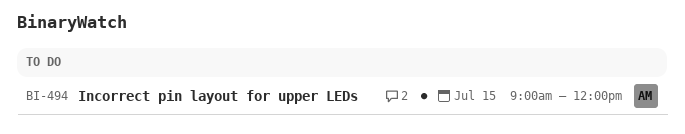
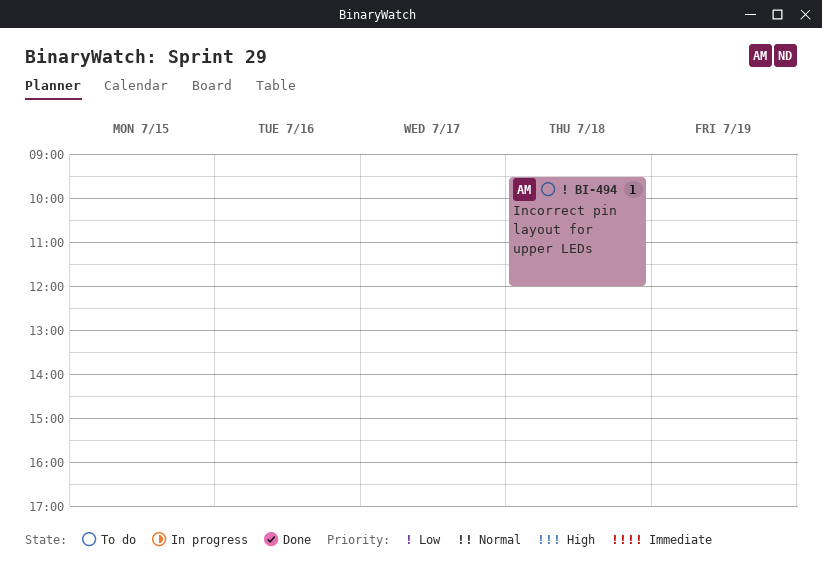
BI-494, day: Jul 15 -> Jul 18
BI-494, begins: 09:00 -> 09:30

